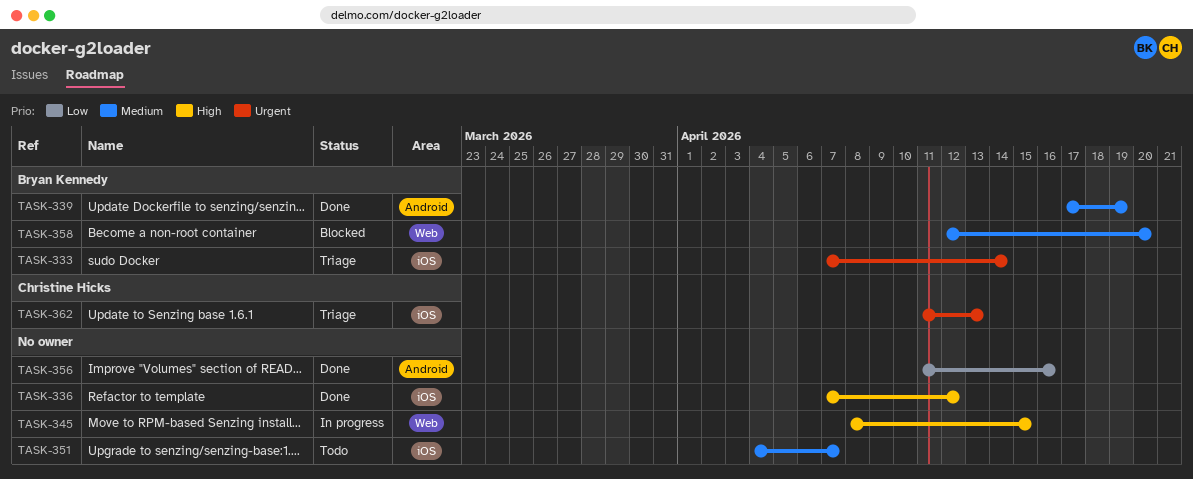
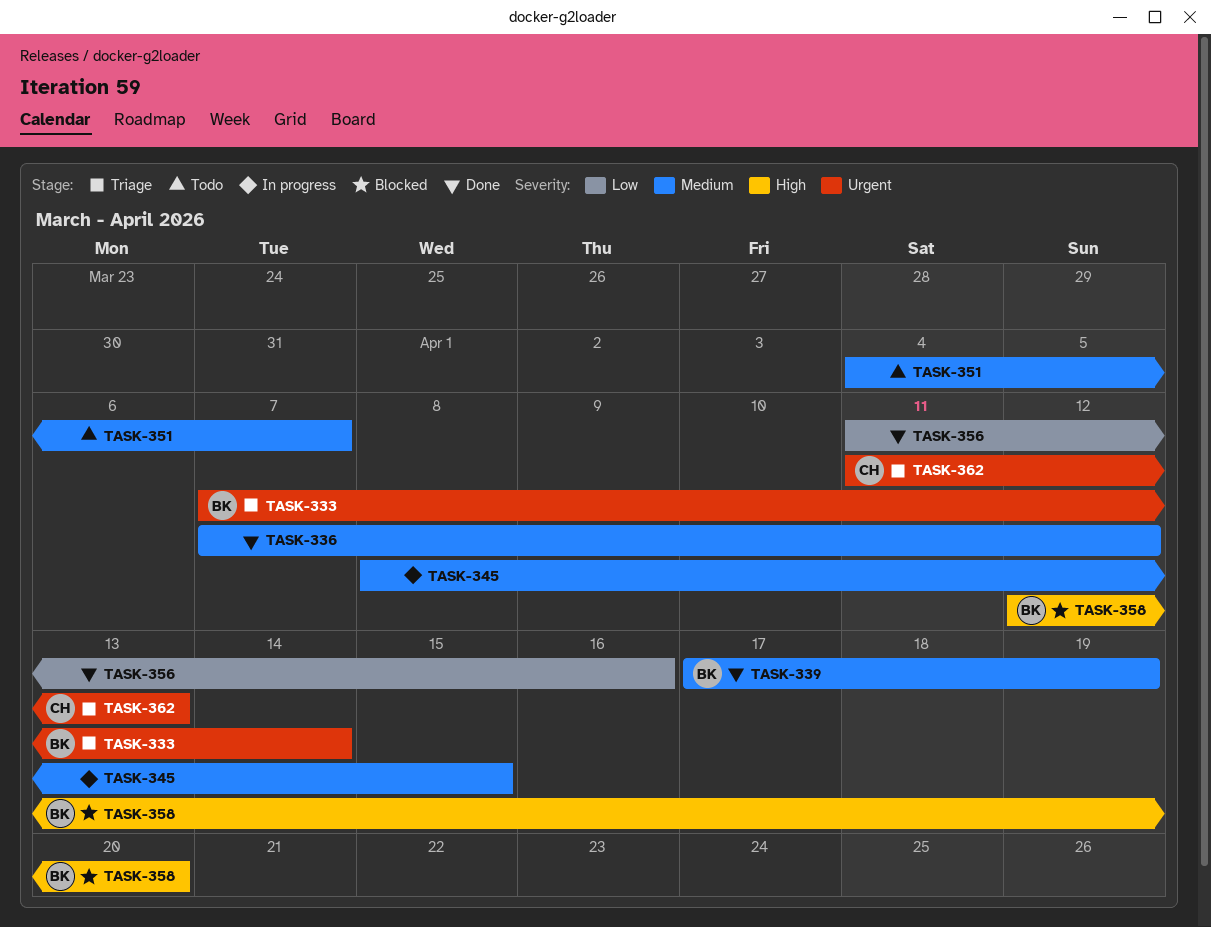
TASK-336, priority: High -> Medium
TASK-345, priority: High -> Medium
TASK-358, priority: Medium -> High

